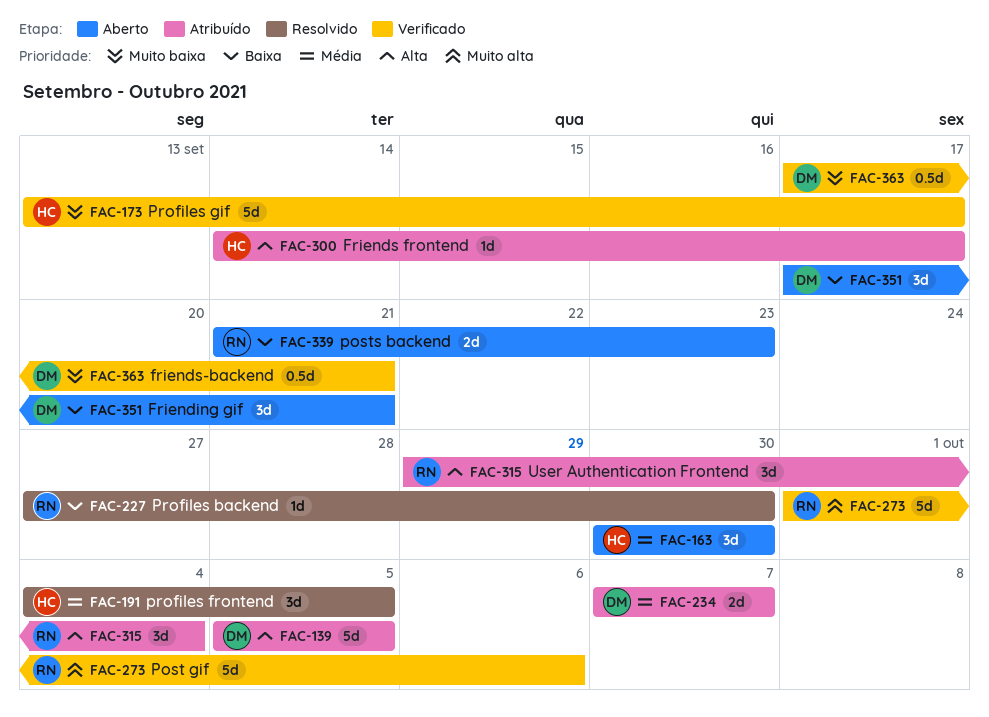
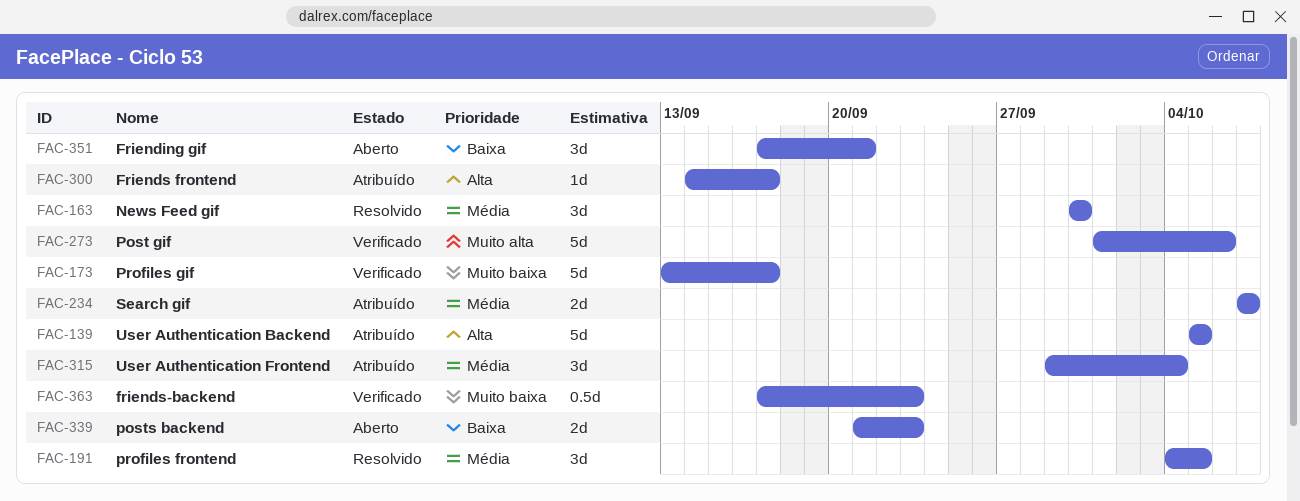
FAC-163, status: Aberto -> Resolvido
FAC-227: present -> none
FAC-315, priority: Alta -> Média
FAC-363, due: Sep 21 -> Sep 23

